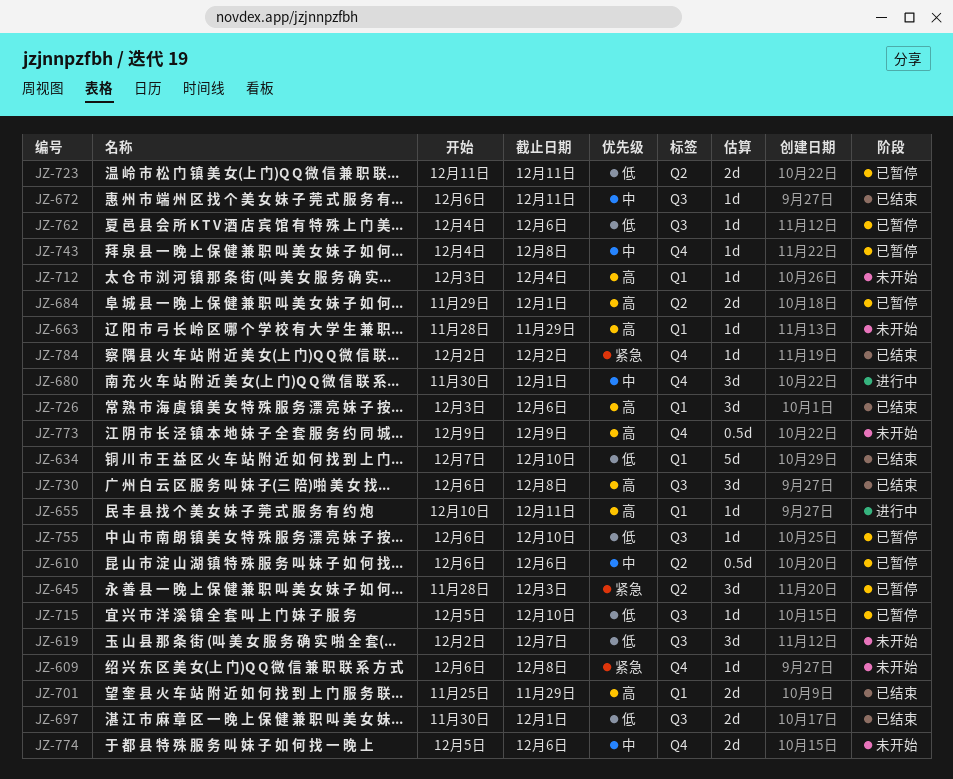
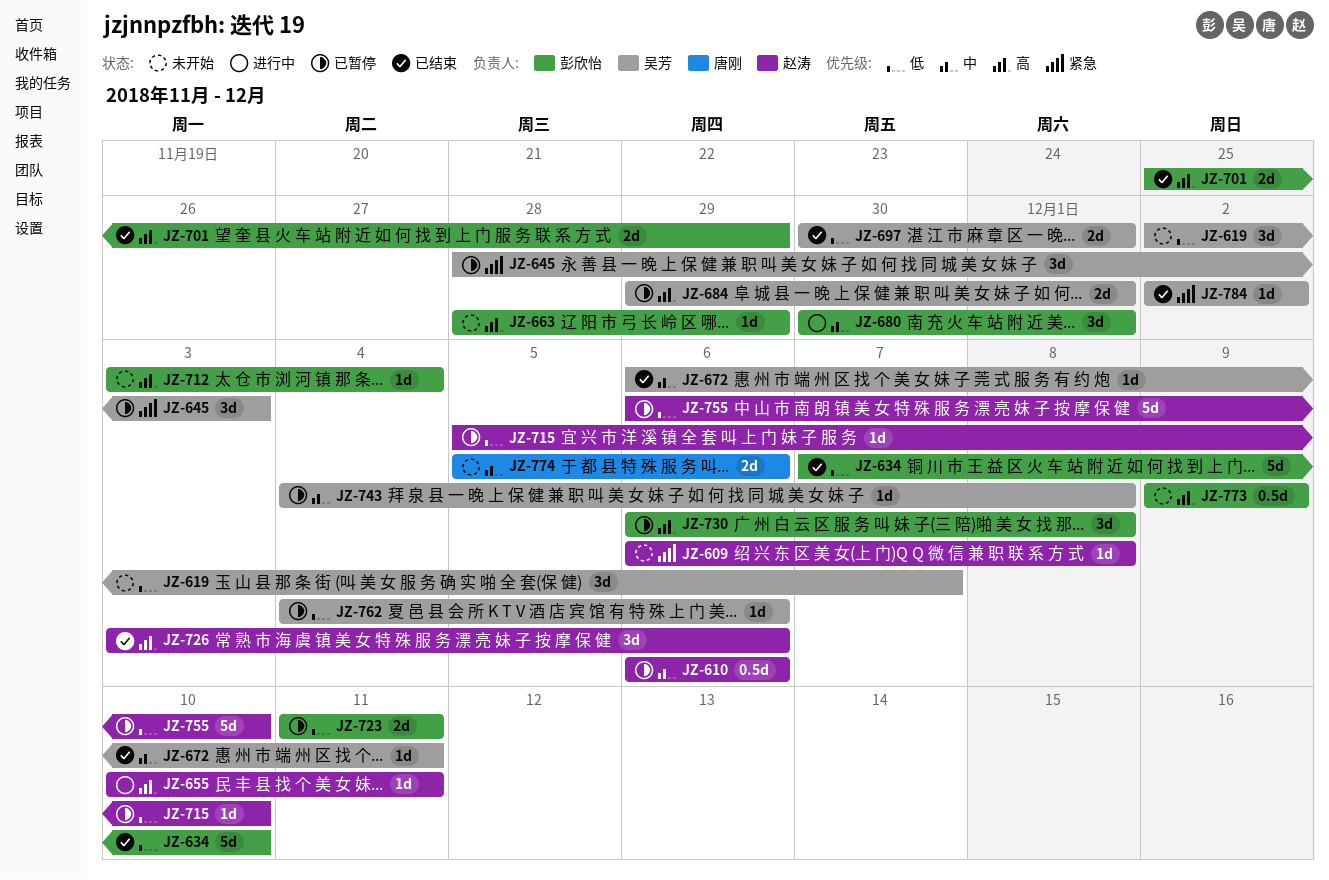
JZ-730, status: 已结束 -> 已暂停
JZ-755, estimate: 1d -> 5d

